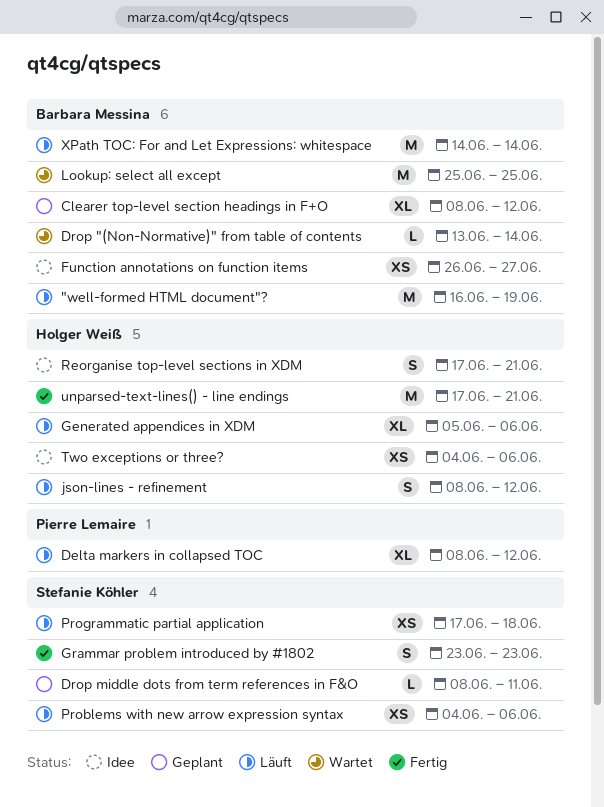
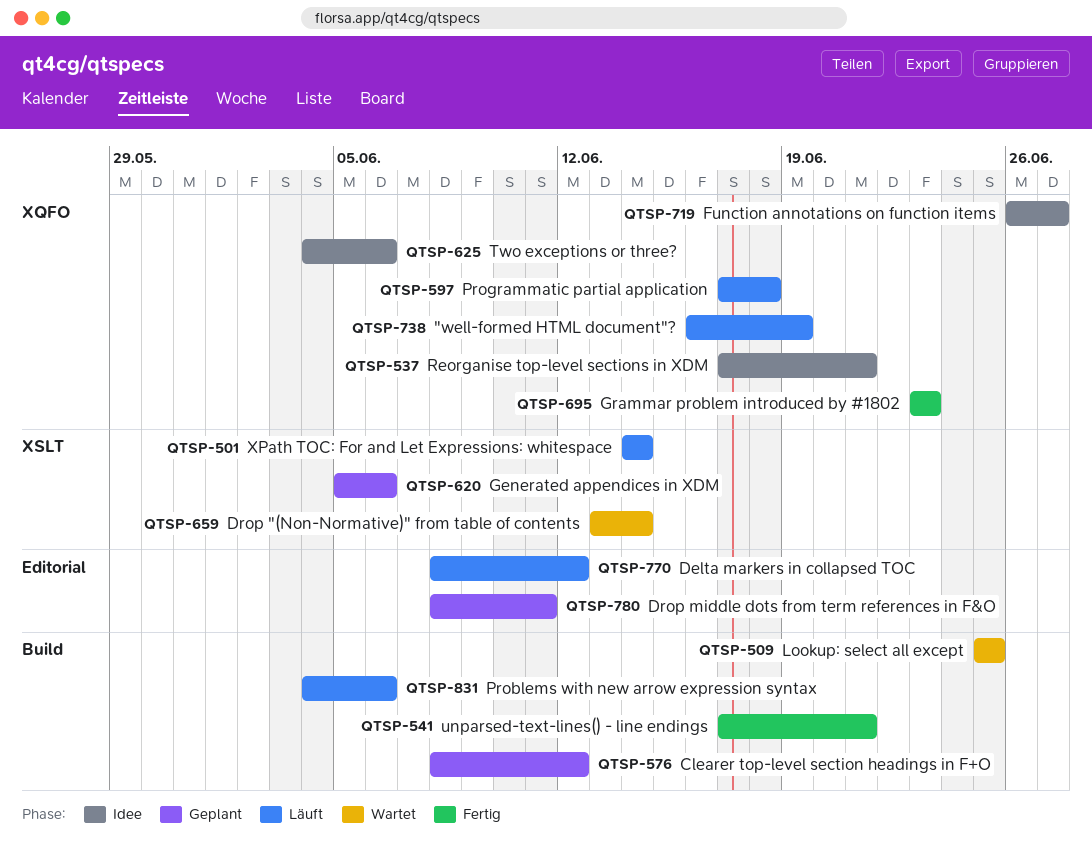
Generated appendices in XDM, status: Läuft -> Geplant
json-lines - refinement: present -> none

